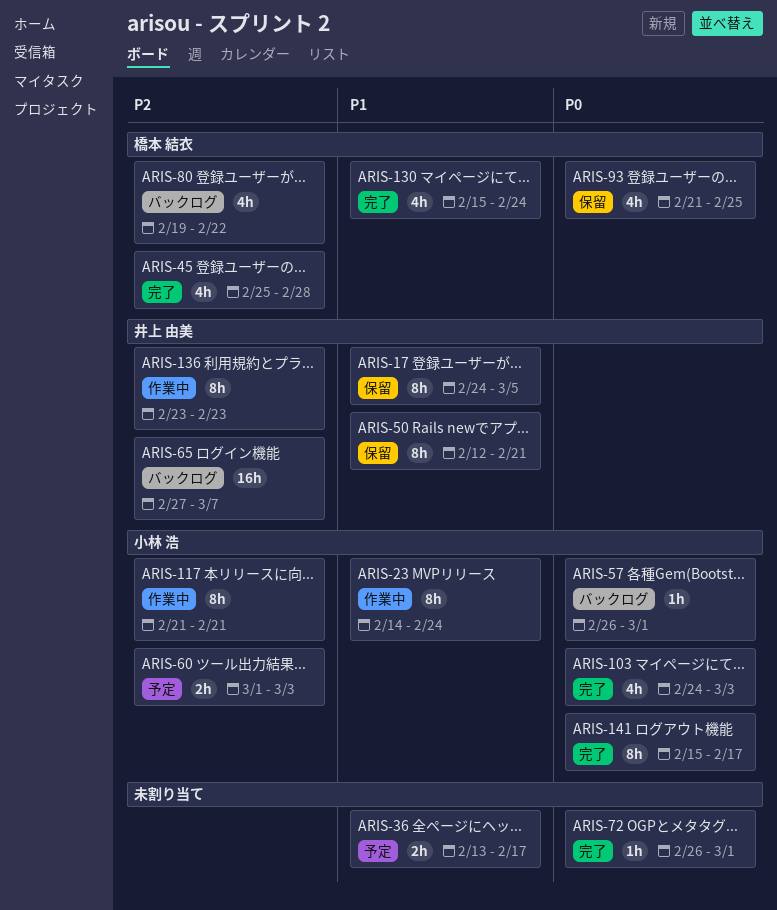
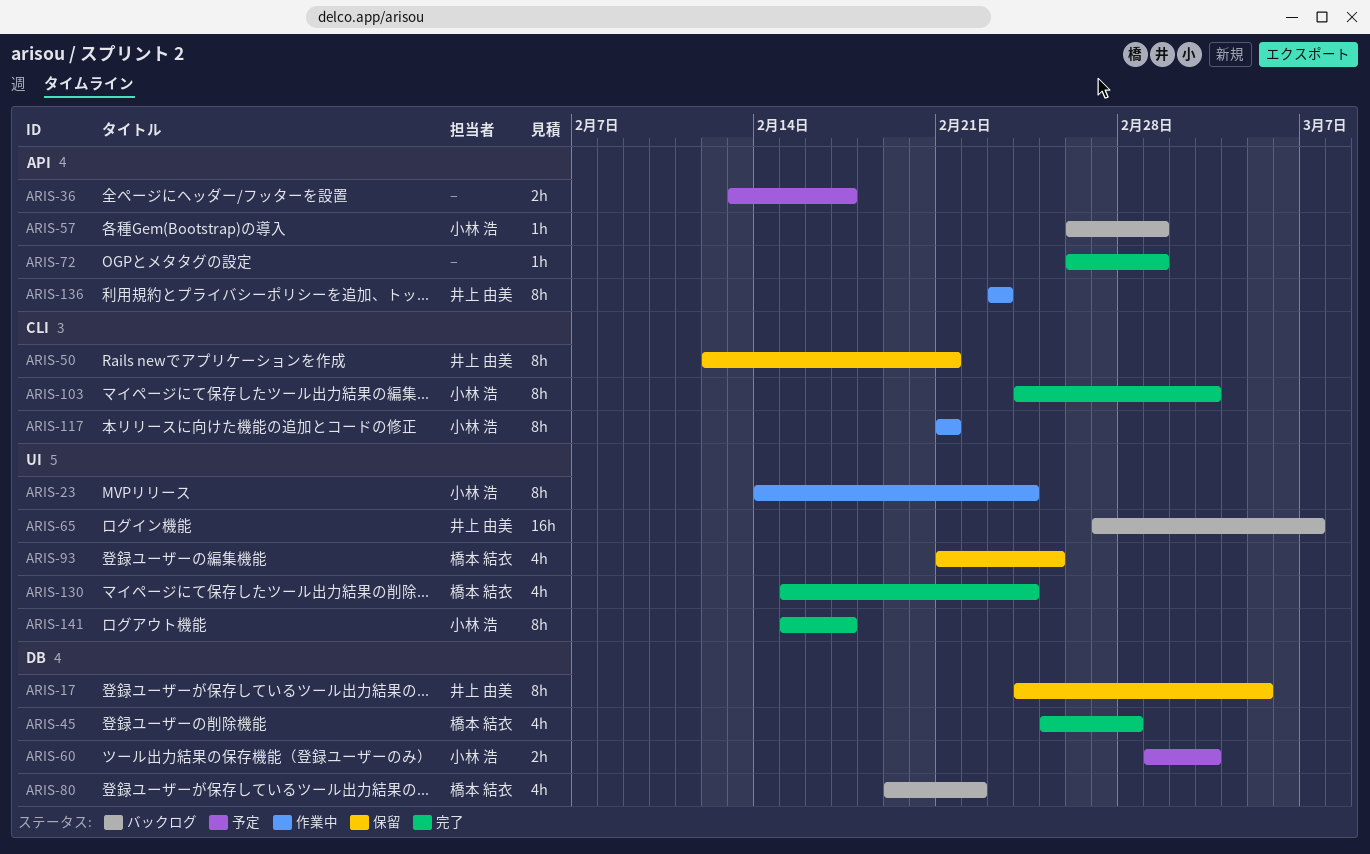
ARIS-103, estimate: 4h -> 8h

